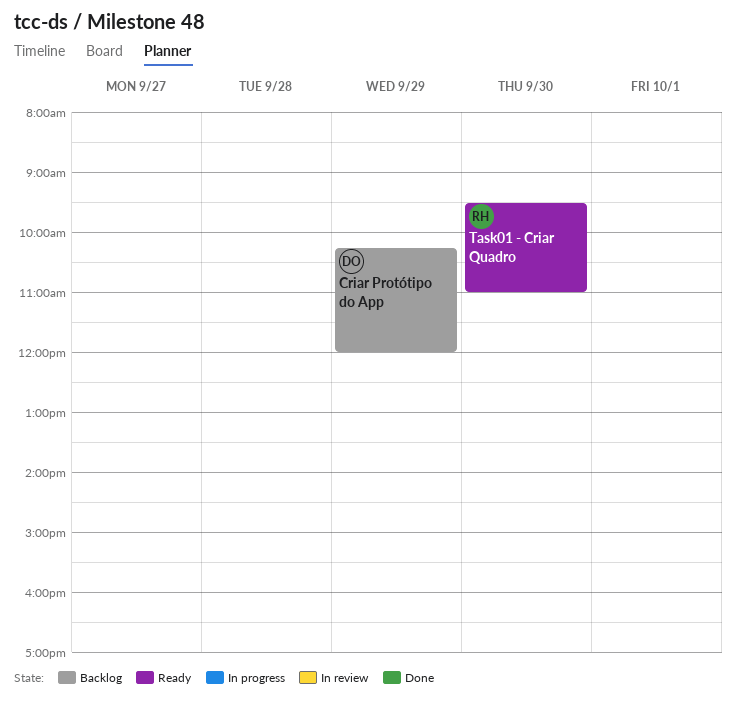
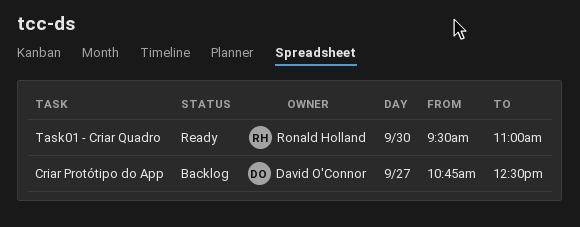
Criar Protótipo do App, day: Sep 29 -> Sep 27
Criar Protótipo do App, begins: 10:15 -> 10:45
Criar Protótipo do App, ends: 12:00 -> 12:30

